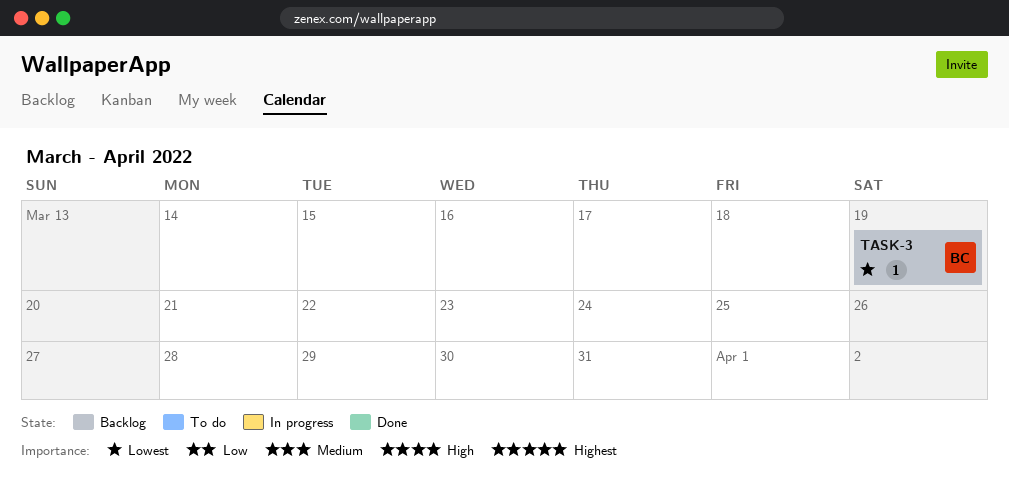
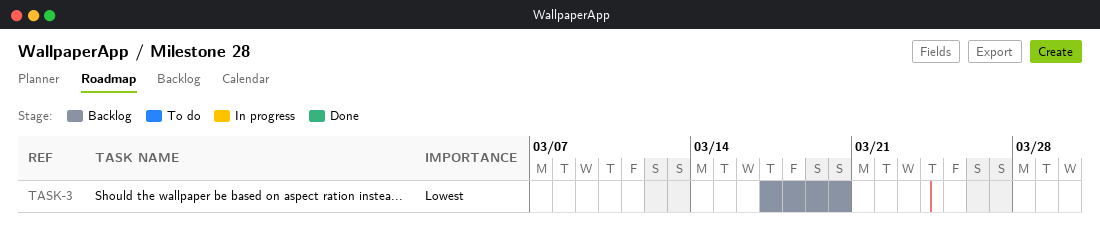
TASK-3, due: Mar 19 -> Mar 20

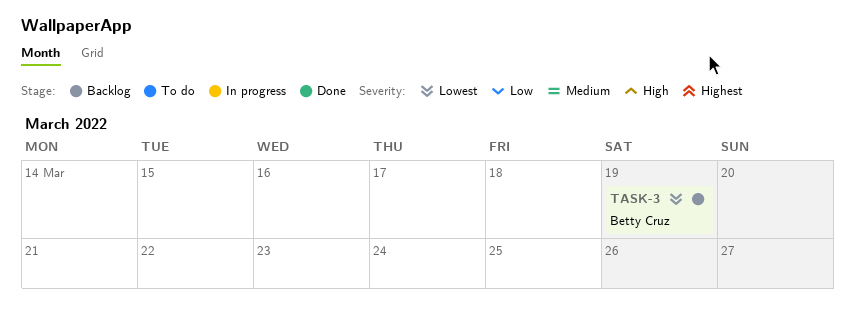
TASK-3, due: Mar 20 -> Mar 19

